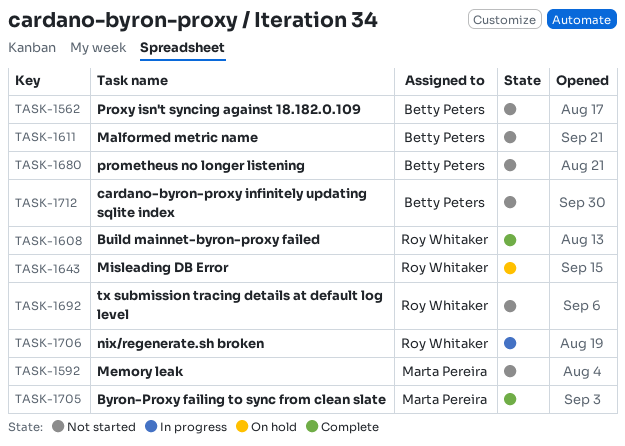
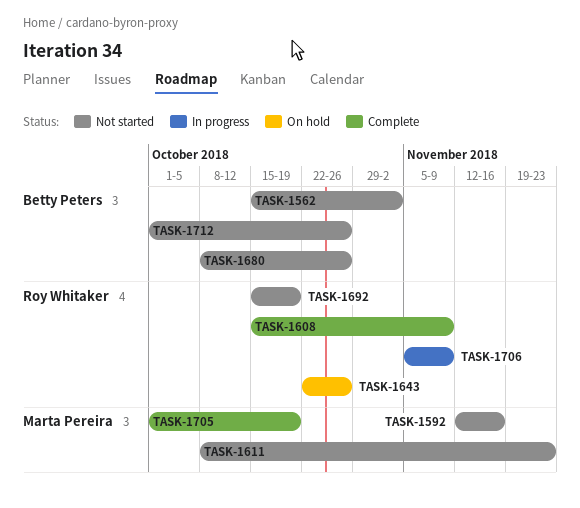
TASK-1611, owner: Betty Peters -> Marta Pereira

